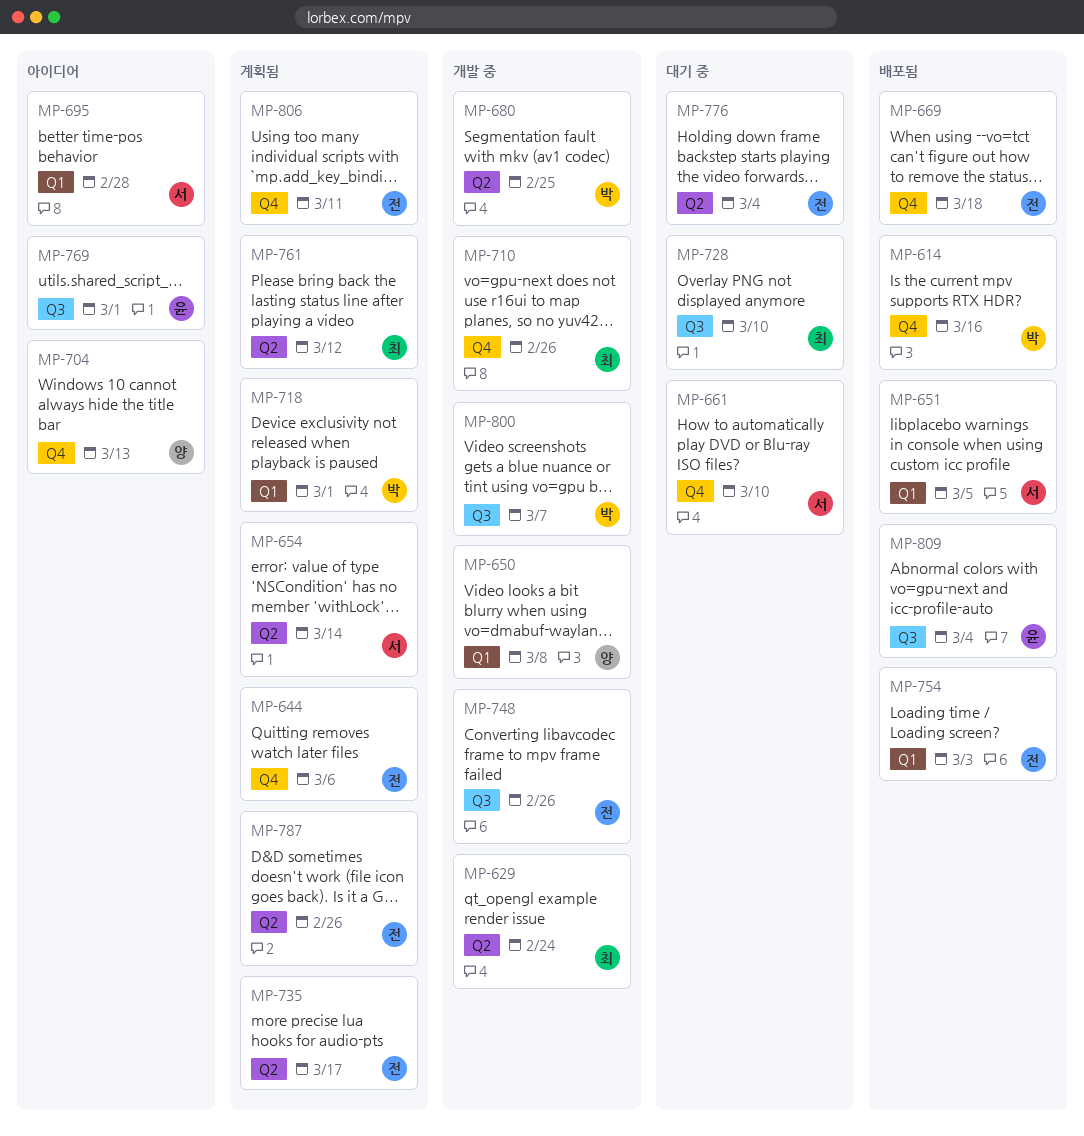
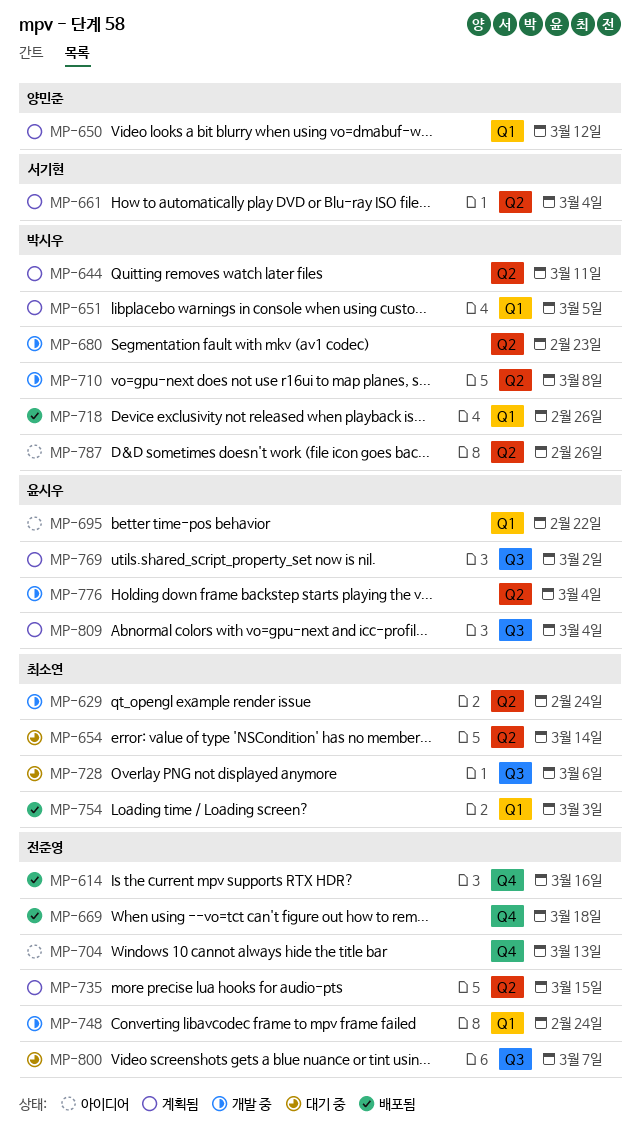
MP-614, owner: 박시우 -> 전준영
MP-644, owner: 전준영 -> 박시우
MP-644, label: Q4 -> Q2
MP-644, due: Mar 6 -> Mar 11
MP-650, status: 개발 중 -> 계획됨
MP-650, due: Mar 8 -> Mar 12
MP-651, status: 배포됨 -> 계획됨
MP-651, owner: 서기현 -> 박시우
MP-654, status: 계획됨 -> 대기 중
MP-654, owner: 서기현 -> 최소연
MP-661, status: 대기 중 -> 계획됨
MP-661, label: Q4 -> Q2
MP-661, due: Mar 10 -> Mar 4
MP-680, due: Feb 25 -> Feb 23
MP-695, owner: 서기현 -> 윤시우
MP-695, due: Feb 28 -> Feb 22
MP-704, owner: 양민준 -> 전준영
MP-710, owner: 최소연 -> 박시우
MP-710, label: Q4 -> Q2
MP-710, due: Feb 26 -> Mar 8
MP-718, status: 계획됨 -> 배포됨
MP-718, due: Mar 1 -> Feb 26
MP-728, due: Mar 10 -> Mar 6
MP-735, due: Mar 17 -> Mar 15
MP-748, label: Q3 -> Q1
MP-748, due: Feb 26 -> Feb 24
MP-754, owner: 전준영 -> 최소연
MP-761: present -> none
MP-769, status: 아이디어 -> 계획됨
MP-769, due: Mar 1 -> Mar 2
MP-776, status: 대기 중 -> 개발 중
MP-776, owner: 전준영 -> 윤시우
MP-787, status: 계획됨 -> 아이디어
MP-787, owner: 전준영 -> 박시우
MP-800, status: 개발 중 -> 대기 중
MP-800, owner: 박시우 -> 전준영
MP-806: present -> none
MP-809, status: 배포됨 -> 계획됨

